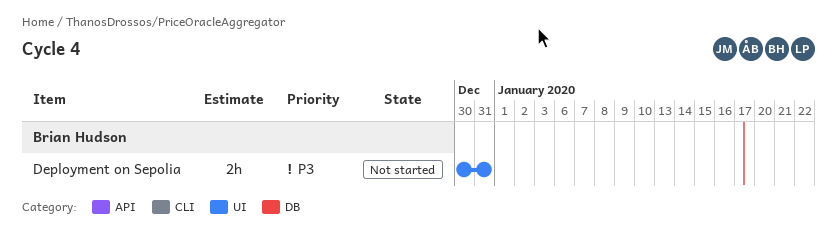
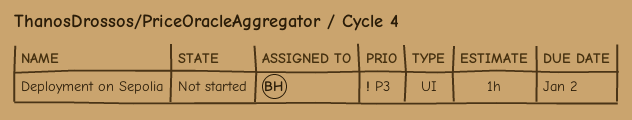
Deployment on Sepolia, estimate: 2h -> 1h
Deployment on Sepolia, due: Dec 31 -> Jan 2

